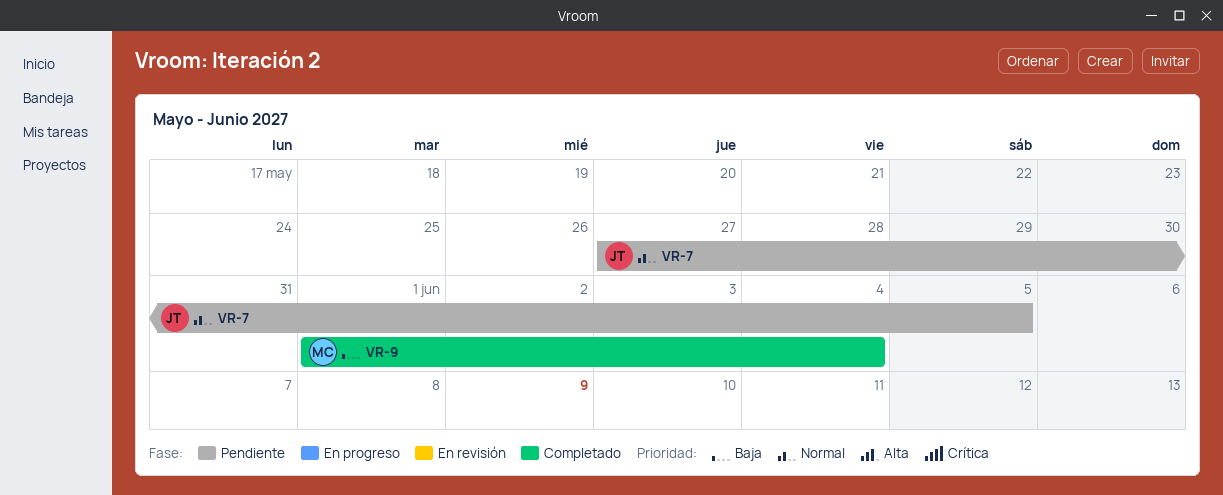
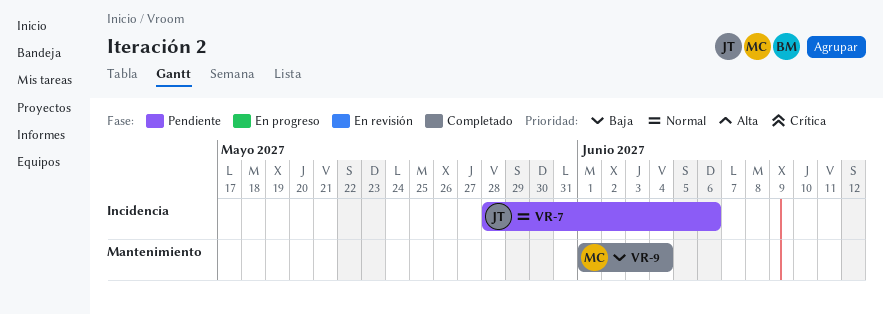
VR-7, start: May 27 -> May 28
VR-7, due: Jun 5 -> Jun 6

